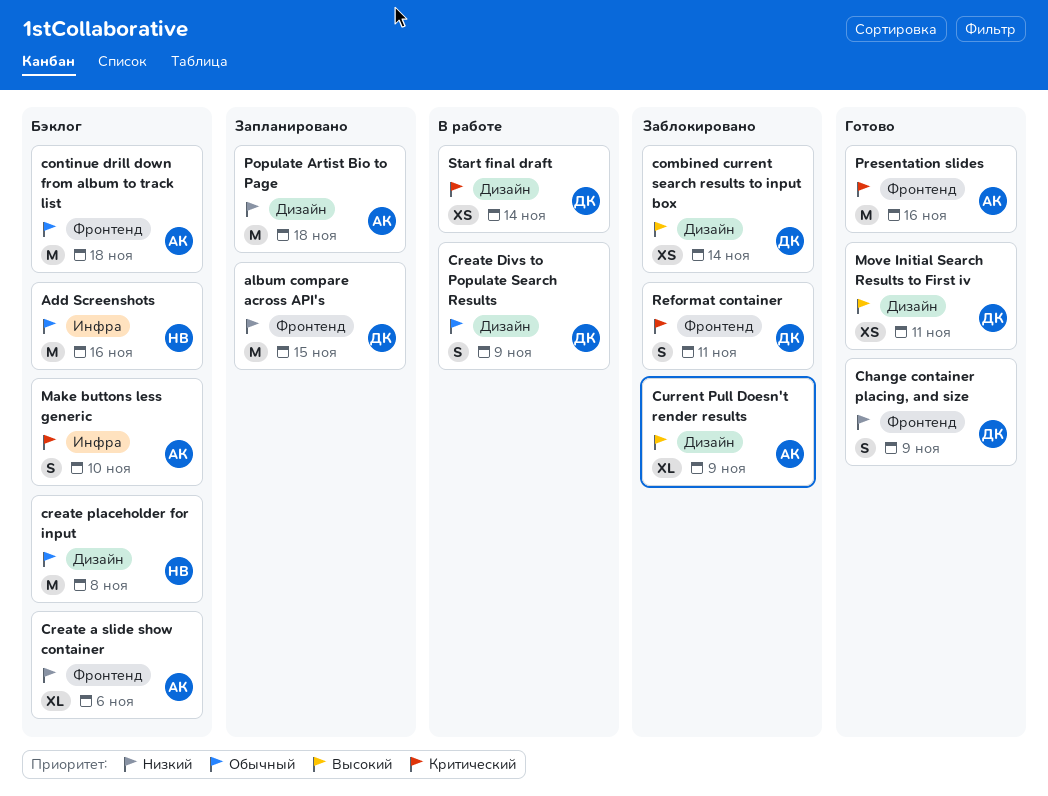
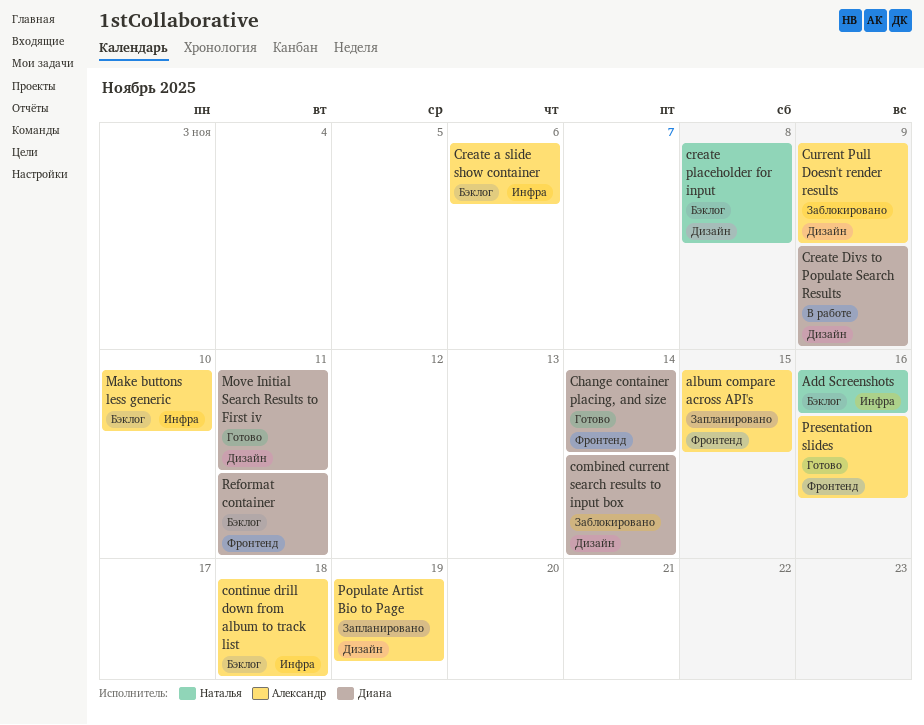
album compare across API's, owner: Диана -> Александр
Change container placing, and size, due: Nov 9 -> Nov 14
continue drill down from album to track list, label: Фронтенд -> Инфра
Create a slide show container, label: Фронтенд -> Инфра
Populate Artist Bio to Page, due: Nov 18 -> Nov 19
Reformat container, status: Заблокировано -> Бэклог
Start final draft: present -> none

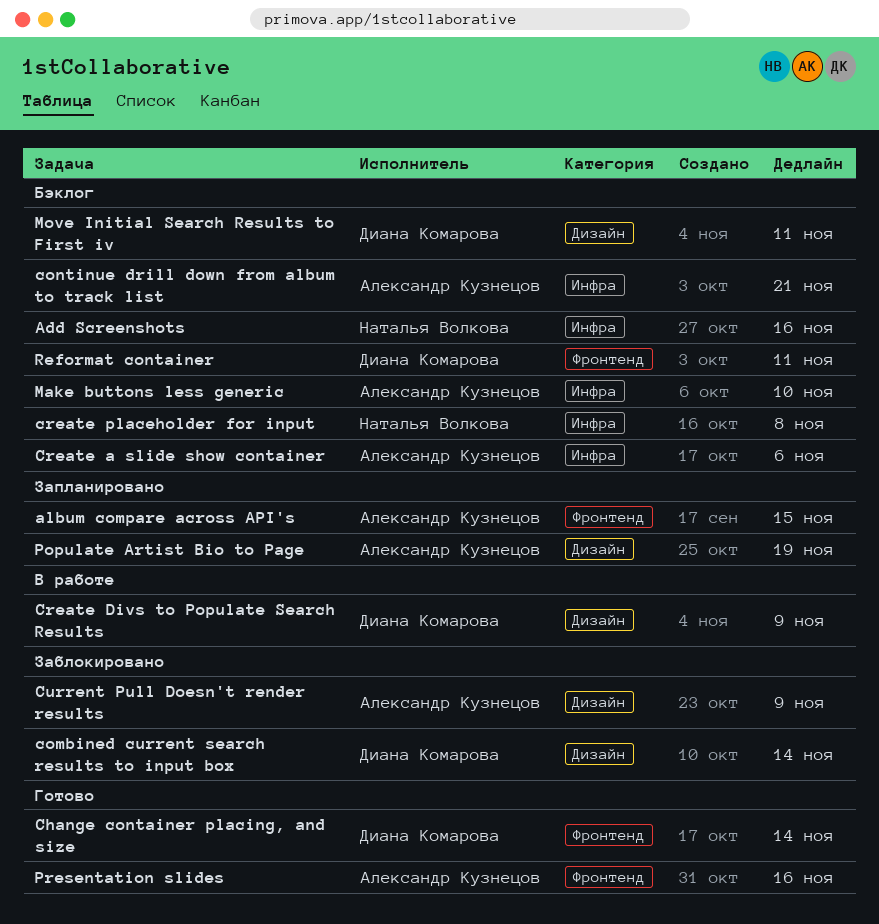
continue drill down from album to track list, due: Nov 18 -> Nov 21
create placeholder for input, label: Дизайн -> Инфра
Move Initial Search Results to First iv, status: Готово -> Бэклог

